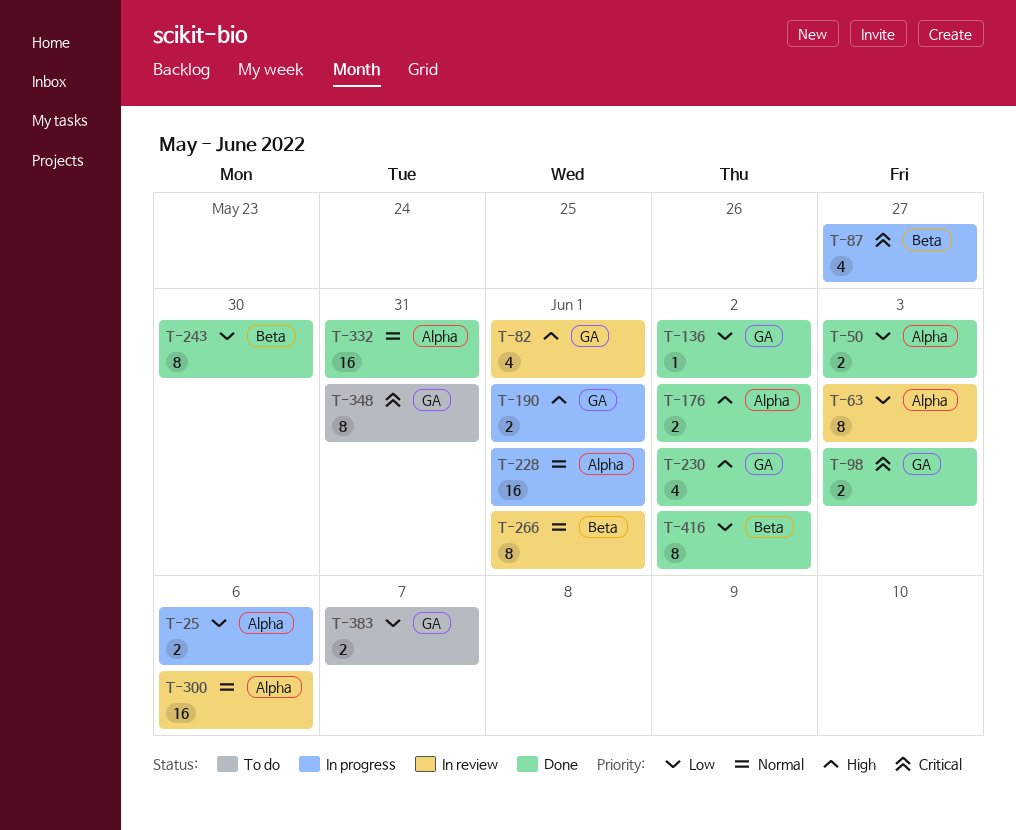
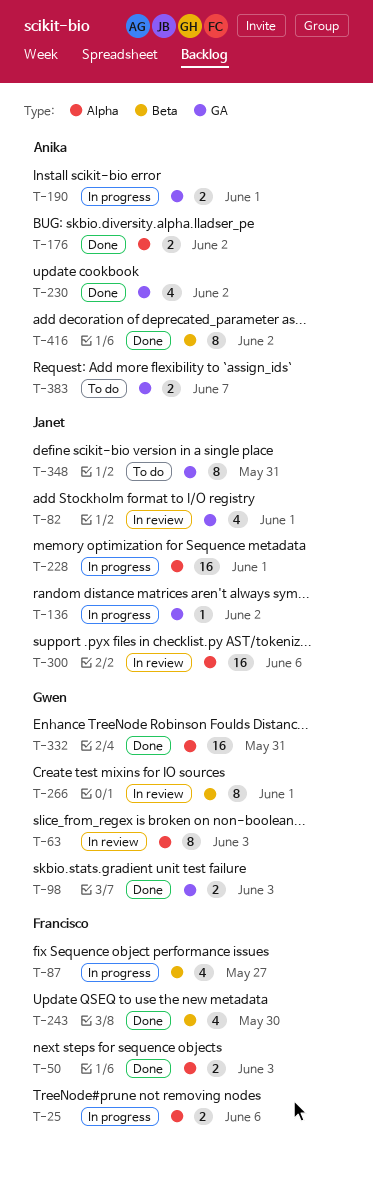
T-136, status: Done -> In progress
T-243, estimate: 8 -> 4

